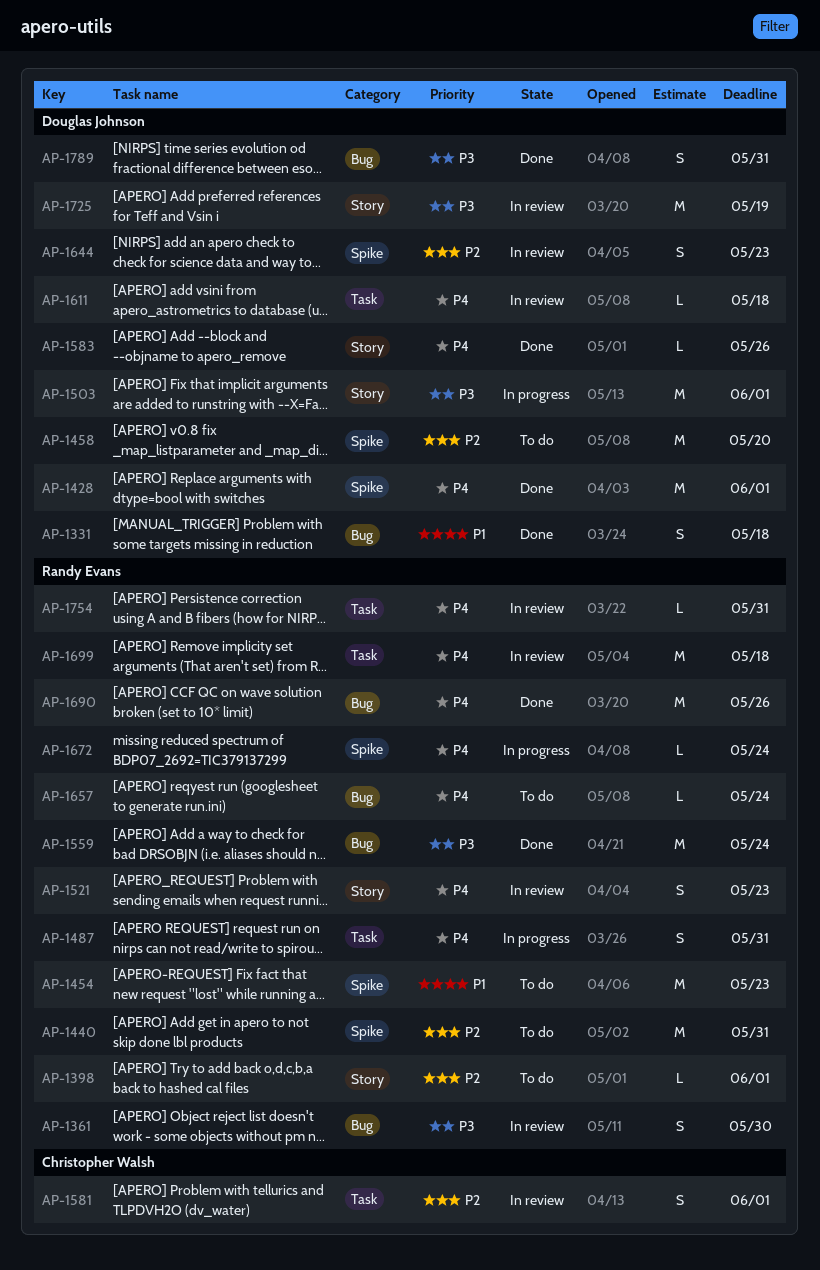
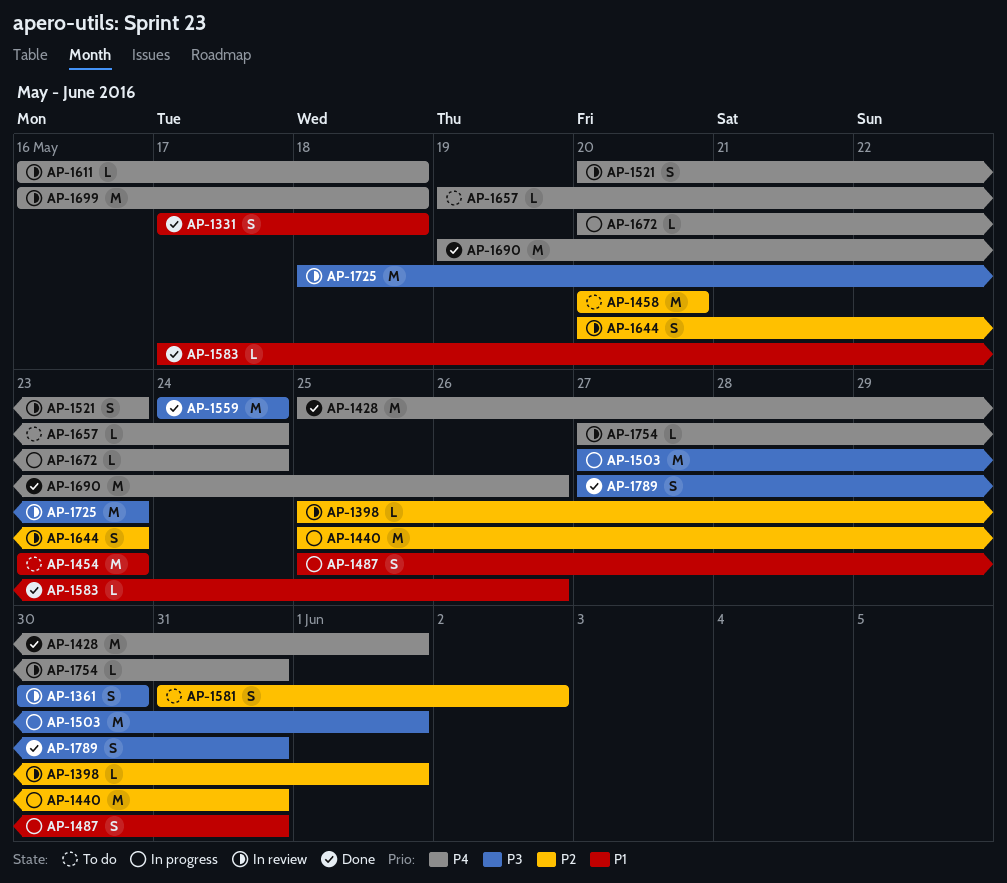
AP-1398, status: To do -> In review
AP-1440, status: To do -> In progress
AP-1487, priority: P4 -> P1
AP-1581, status: In review -> To do
AP-1581, due: Jun 1 -> Jun 2
AP-1583, priority: P4 -> P1
AP-1725, due: May 19 -> May 23

